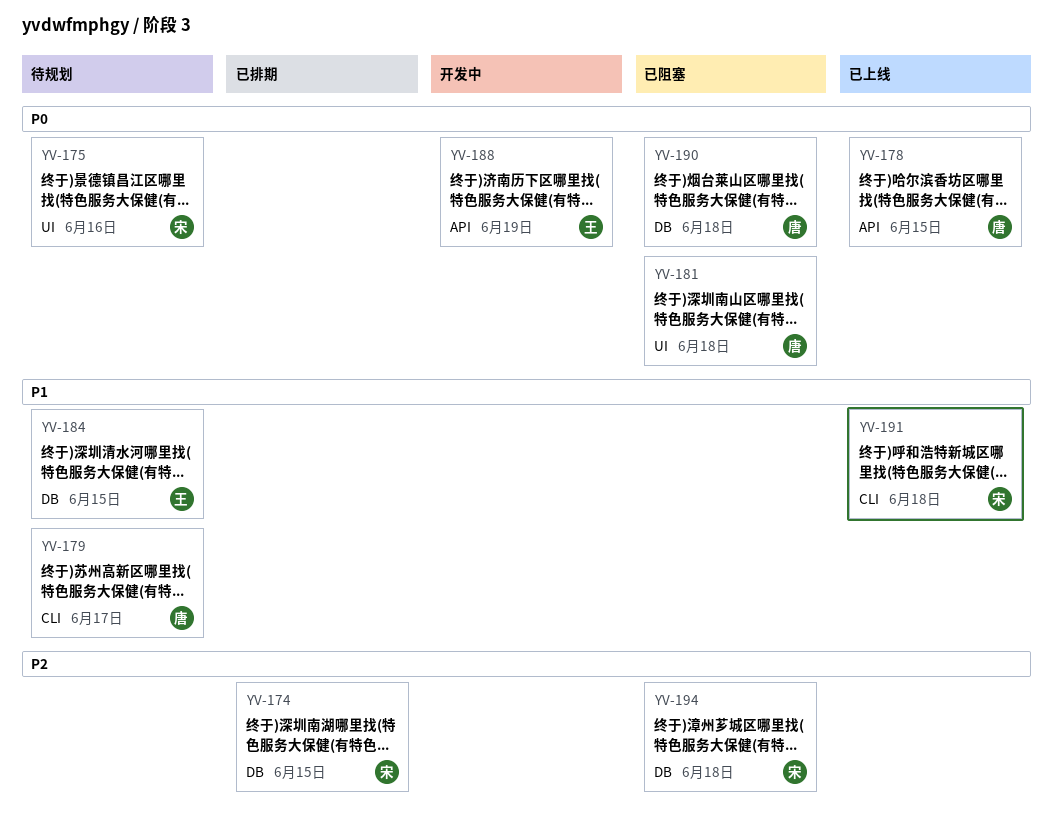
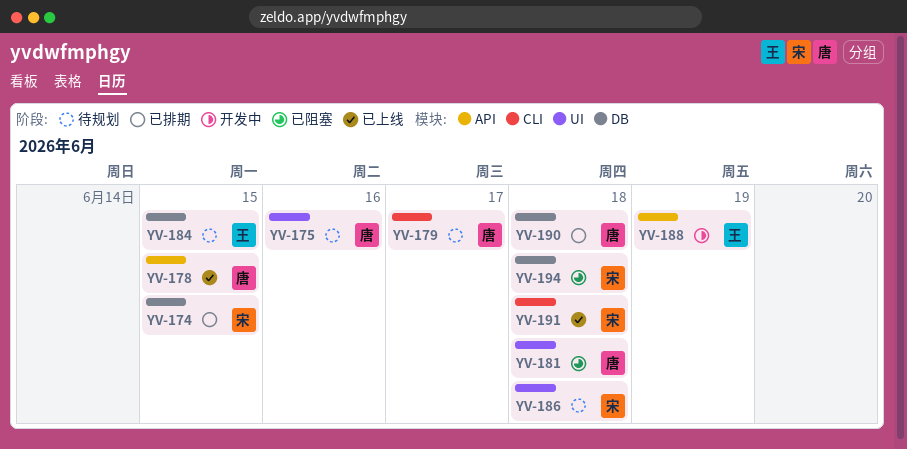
YV-175, owner: 宋 -> 唐
YV-186: none -> present
YV-190, status: 已阻塞 -> 已排期

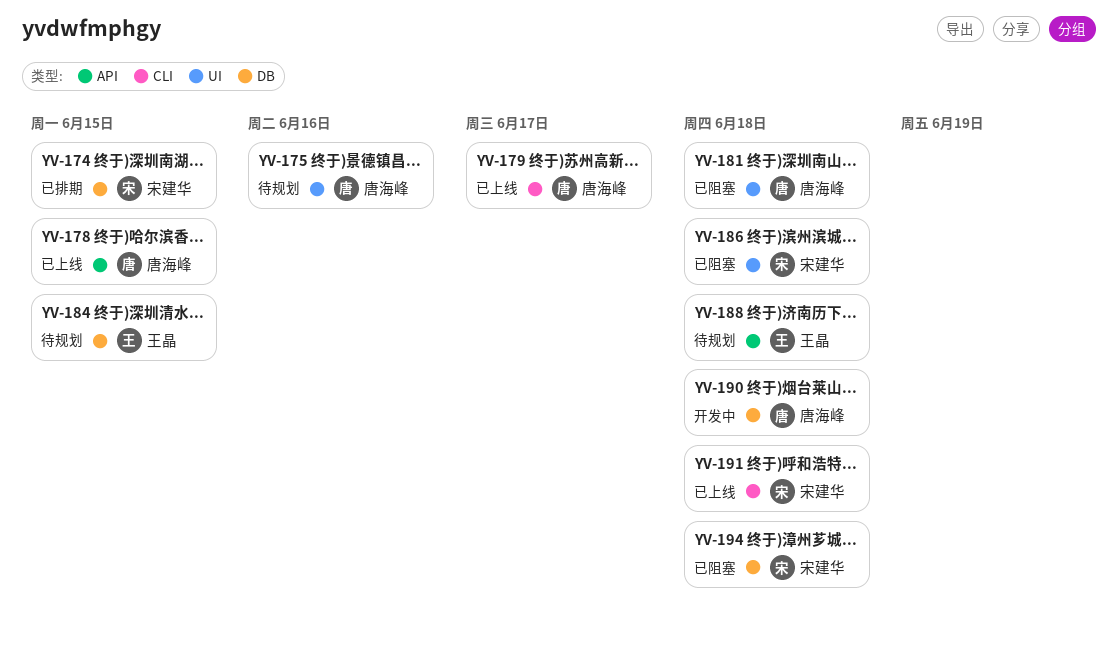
YV-179, status: 待规划 -> 已上线
YV-186, status: 待规划 -> 已阻塞
YV-188, status: 开发中 -> 待规划
YV-188, due: Jun 19 -> Jun 18
YV-190, status: 已排期 -> 开发中

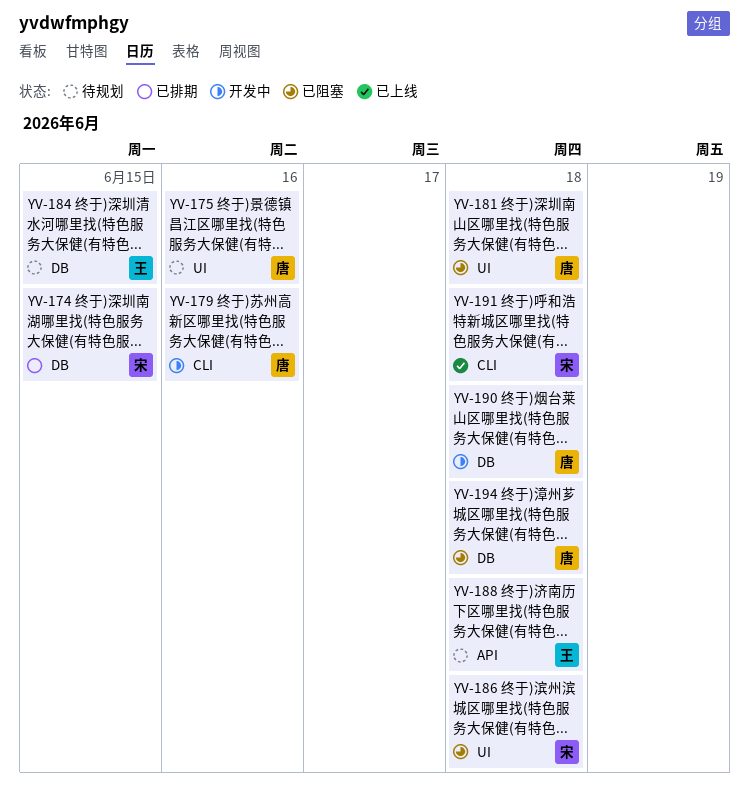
YV-178: present -> none
YV-179, status: 已上线 -> 开发中
YV-179, due: Jun 17 -> Jun 16
YV-194, owner: 宋建华 -> 唐海峰

